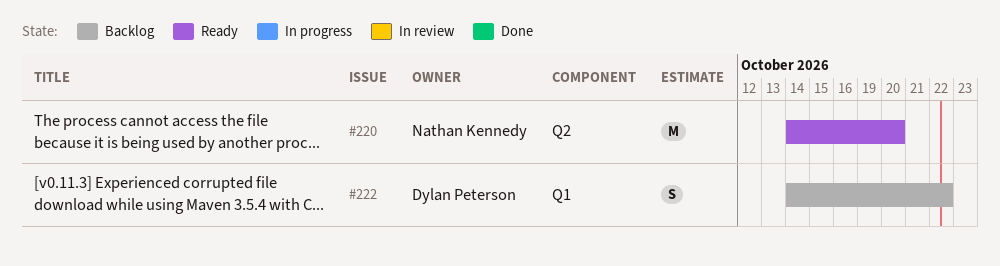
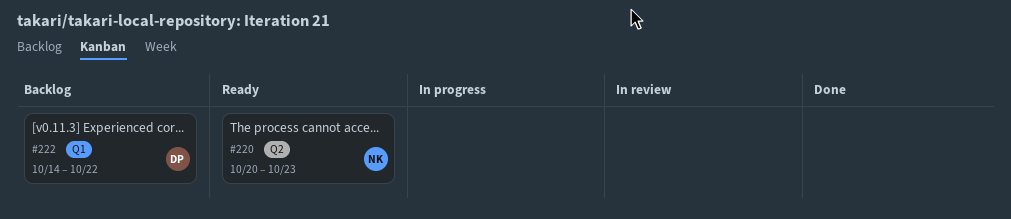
#220, start: Oct 14 -> Oct 20
#220, due: Oct 20 -> Oct 23

